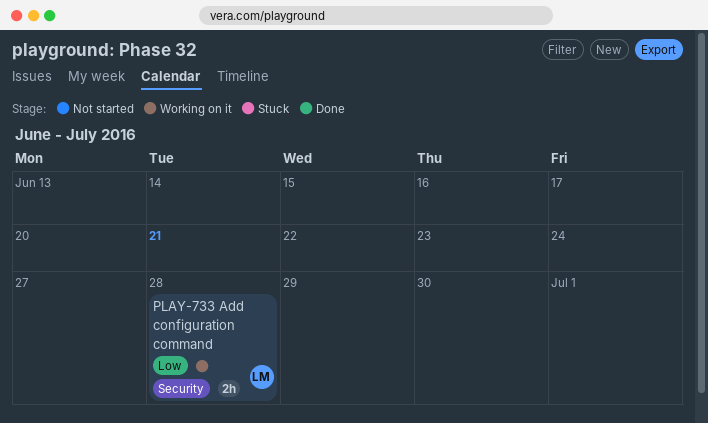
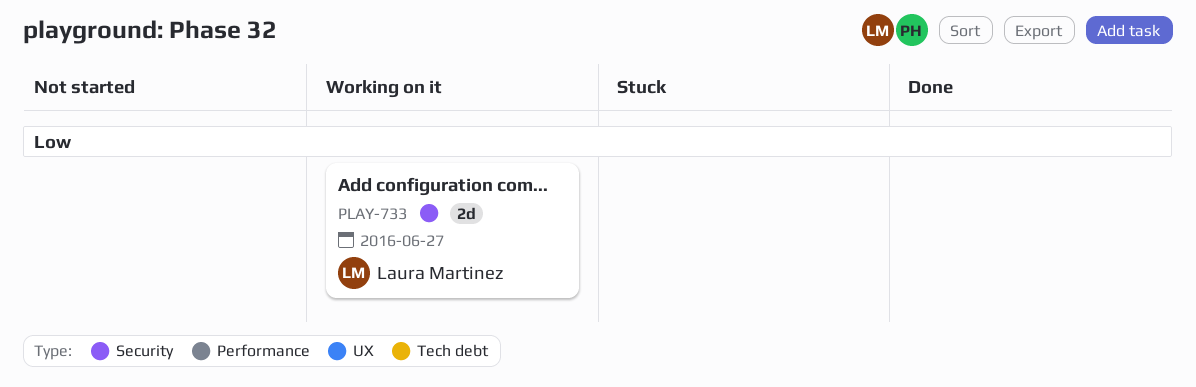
PLAY-733, estimate: 2h -> 2d
PLAY-733, due: Jun 28 -> Jun 27

